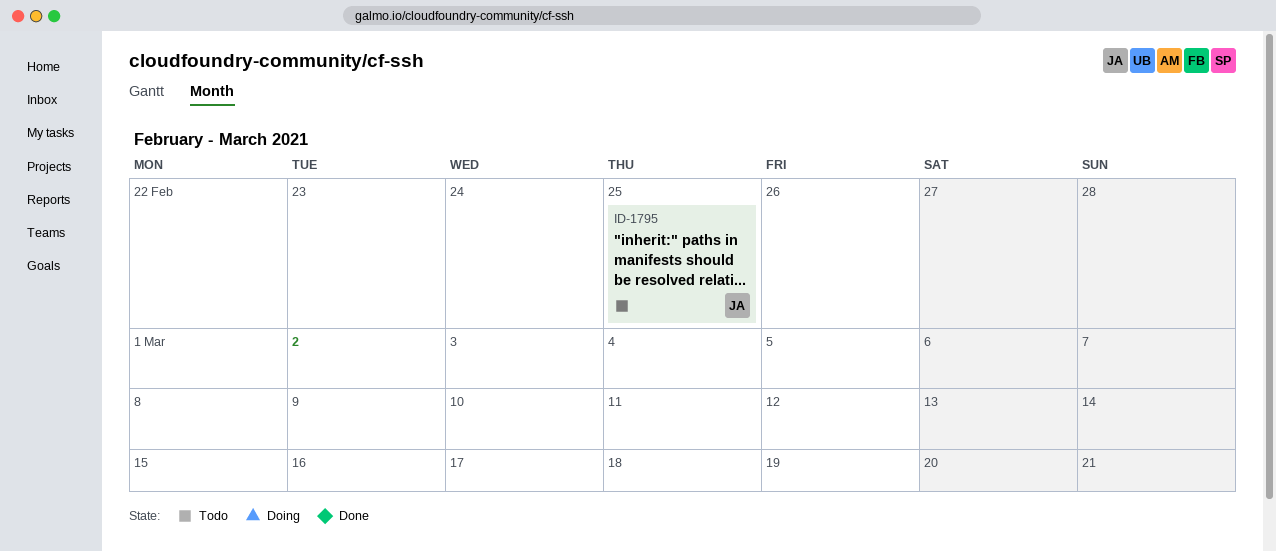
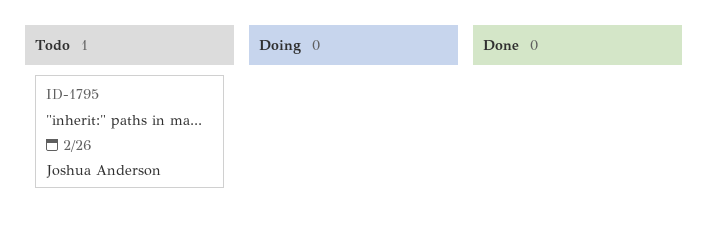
ID-1795, due: Feb 25 -> Feb 26

